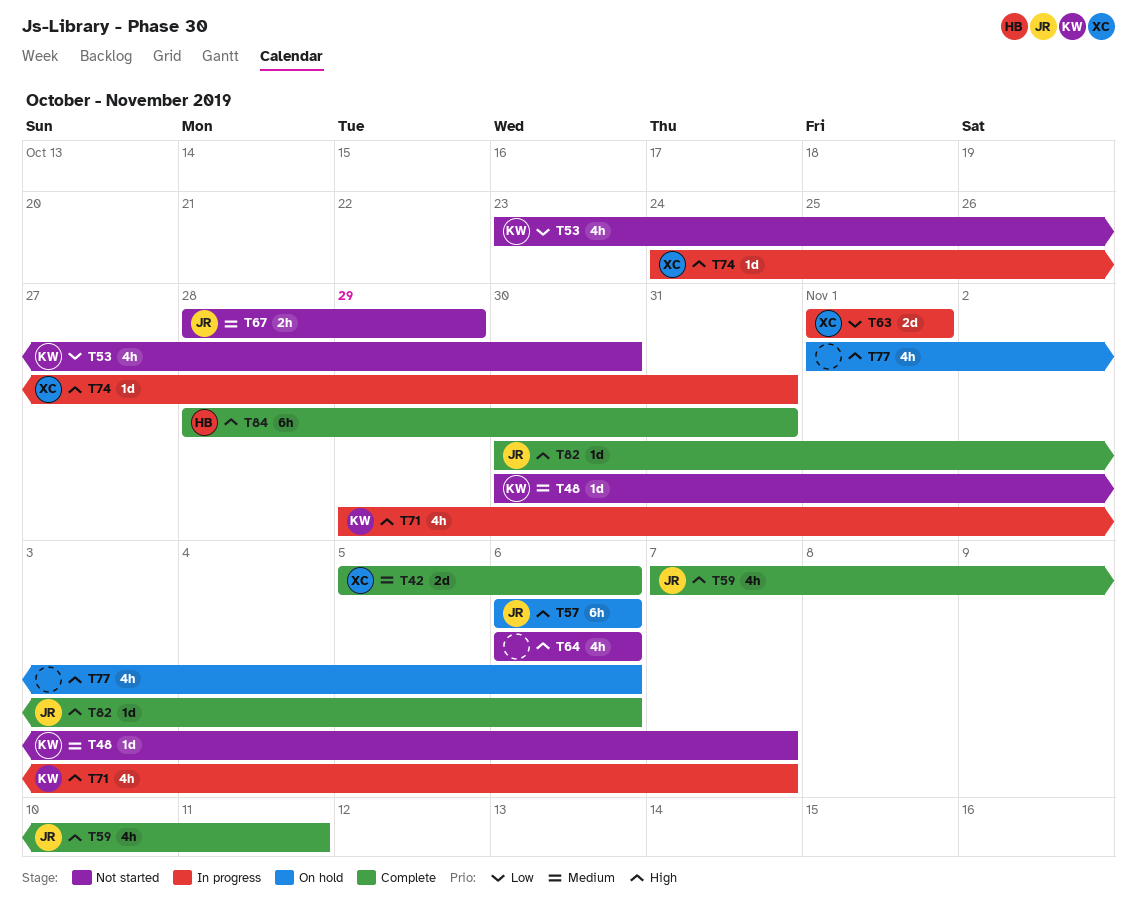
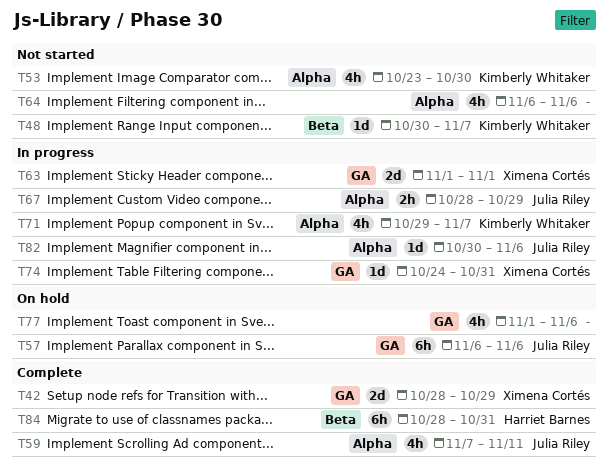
T42, start: Nov 5 -> Oct 28
T42, due: Nov 6 -> Oct 29
T67, status: Not started -> In progress
T82, status: Complete -> In progress

